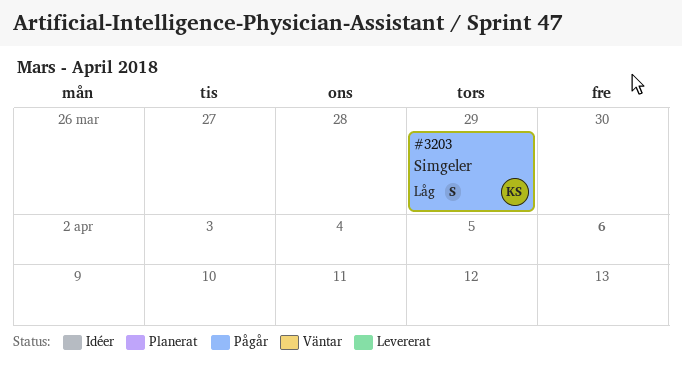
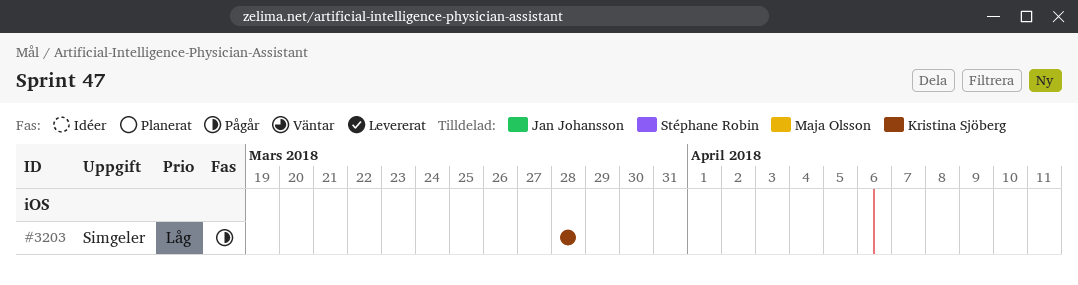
#3203, due: Mar 29 -> Mar 28

